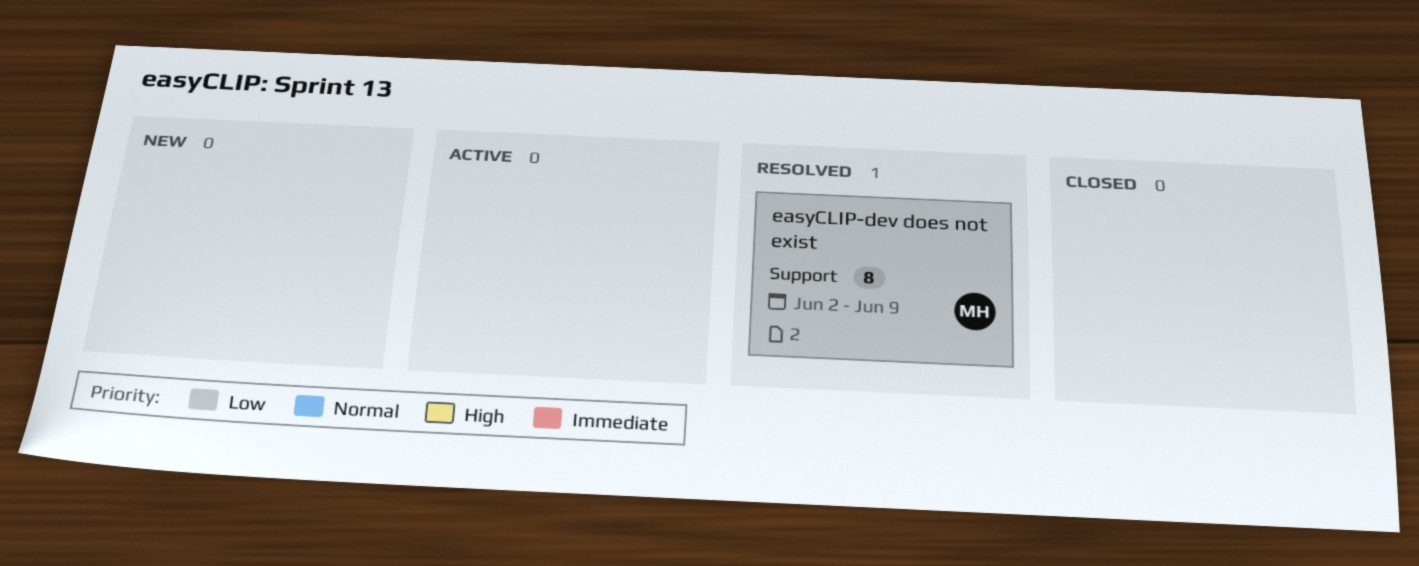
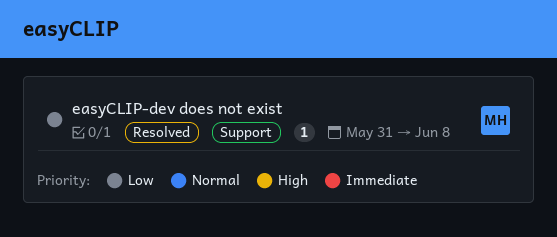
easyCLIP-dev does not exist, estimate: 8 -> 1
easyCLIP-dev does not exist, start: Jun 2 -> May 31
easyCLIP-dev does not exist, due: Jun 9 -> Jun 8

